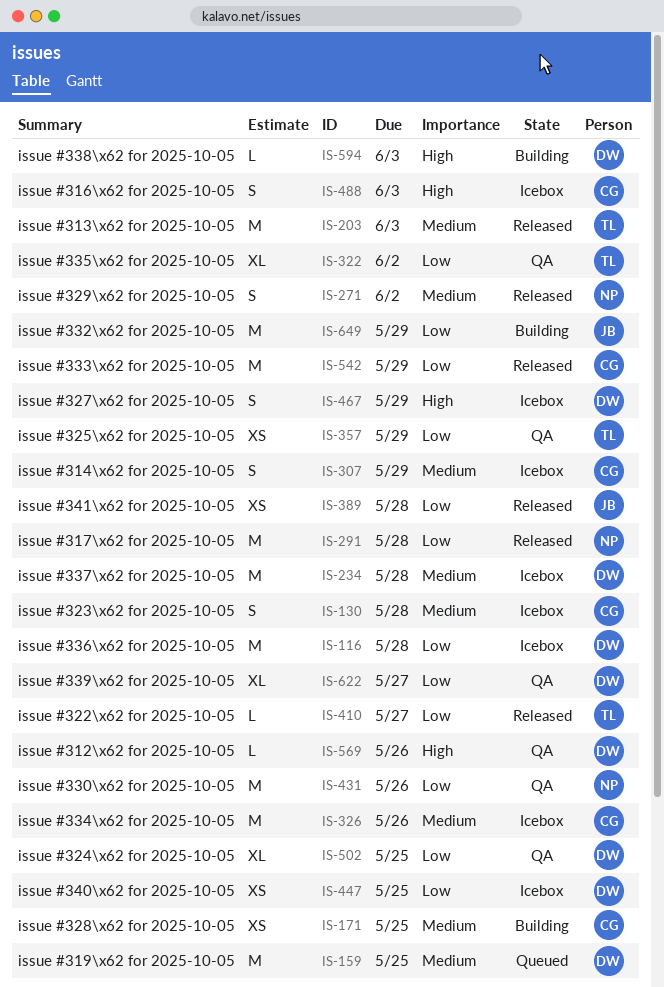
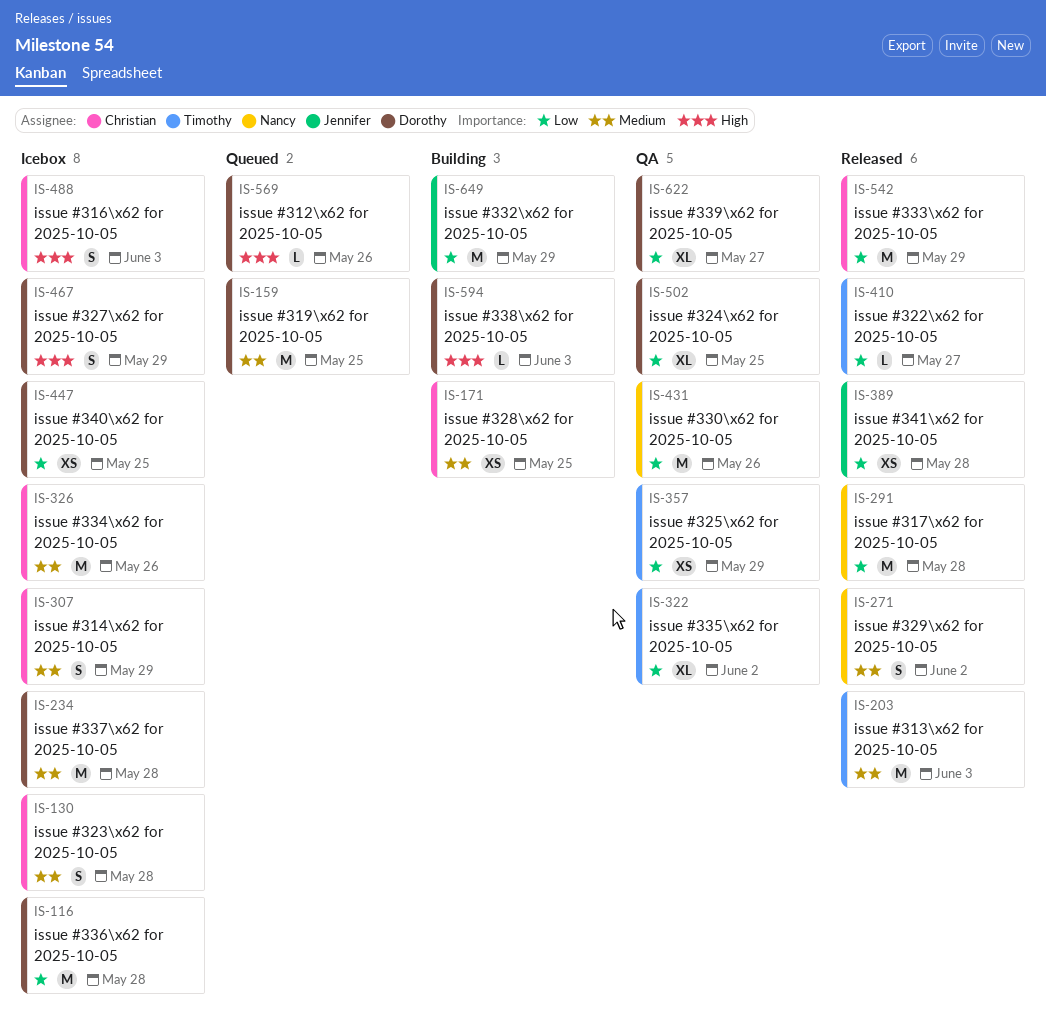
IS-569, status: QA -> Queued

